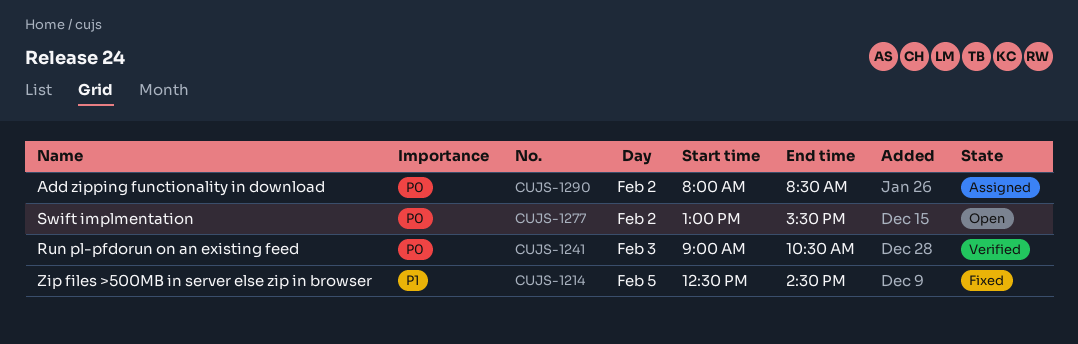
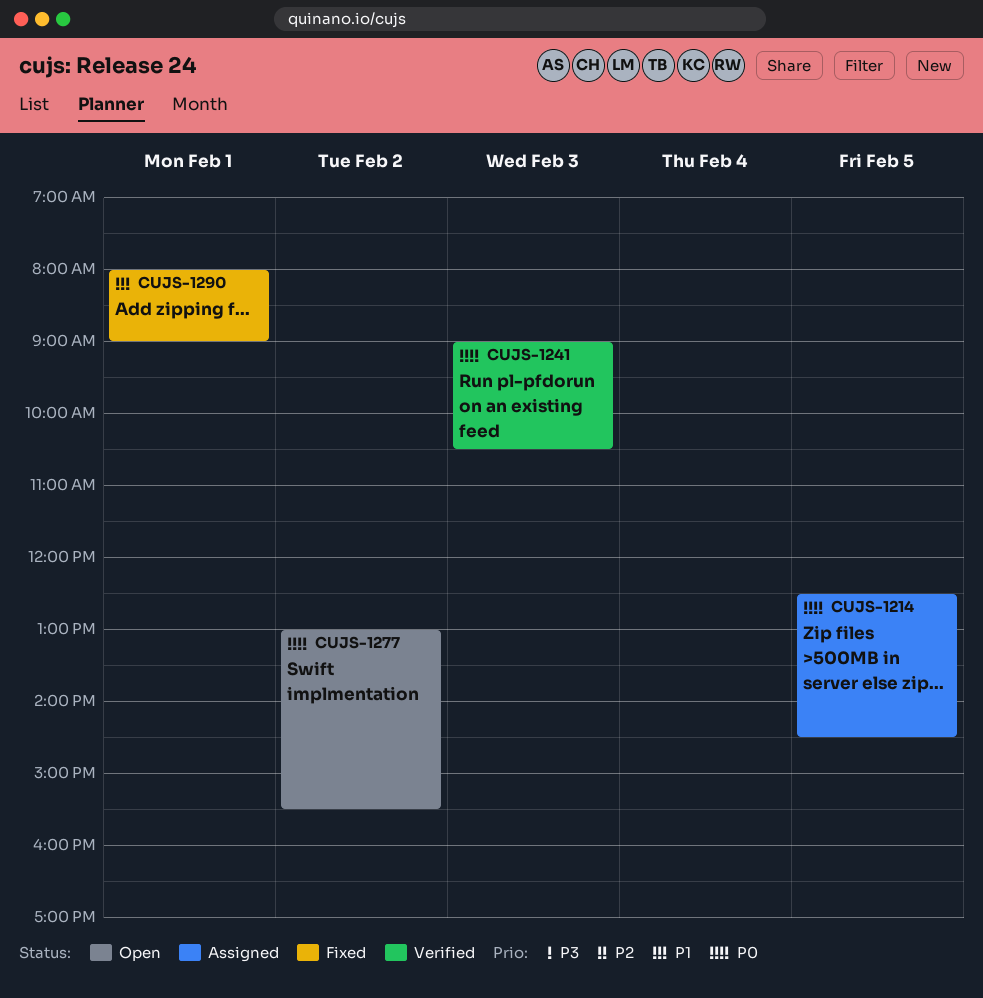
CUJS-1214, status: Fixed -> Assigned
CUJS-1214, priority: P1 -> P0
CUJS-1290, status: Assigned -> Fixed
CUJS-1290, priority: P0 -> P1
CUJS-1290, day: Feb 2 -> Feb 1
CUJS-1290, ends: 08:30 -> 09:00

